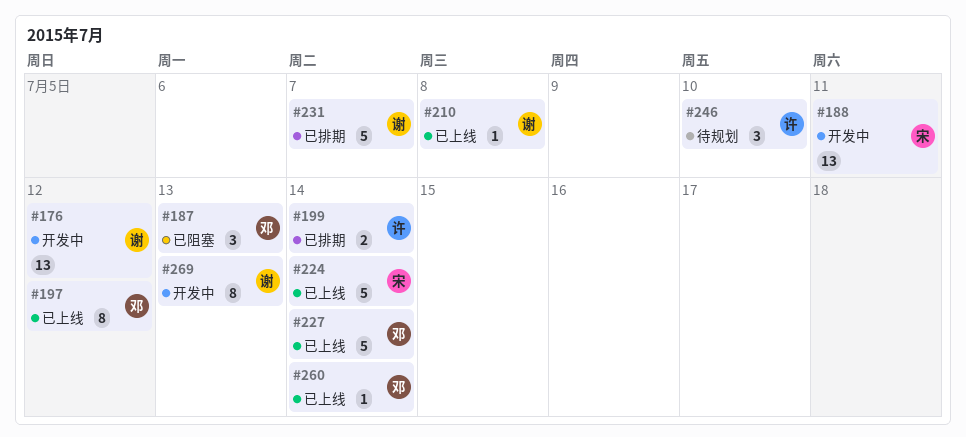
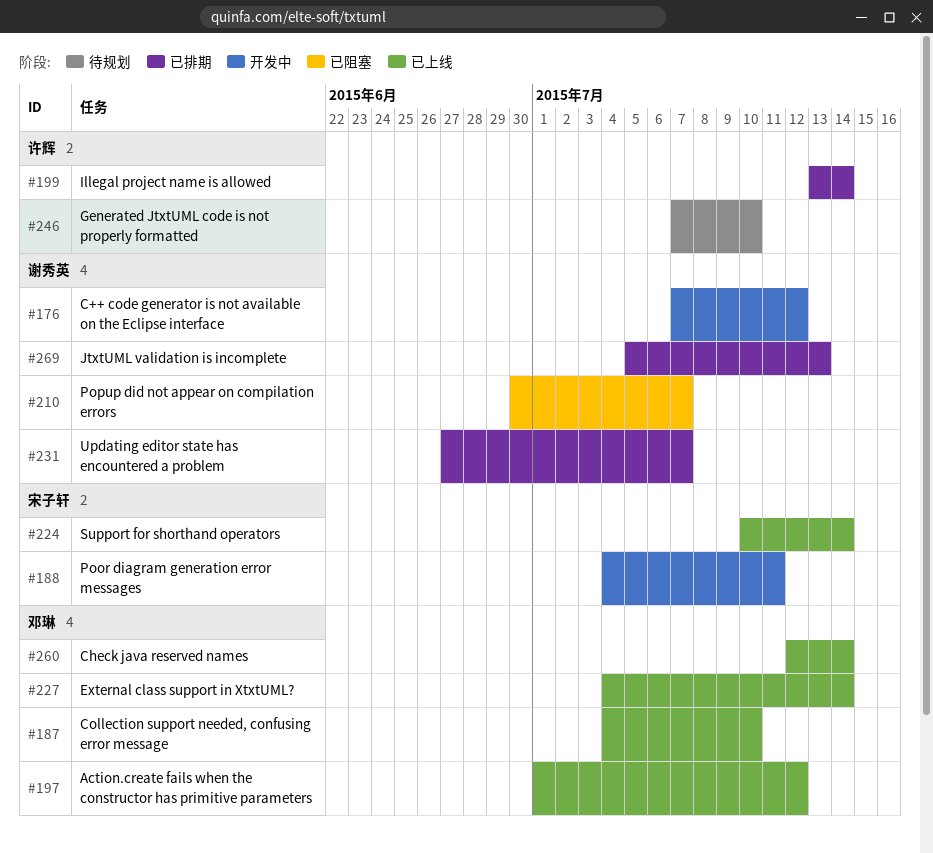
#187, status: 已阻塞 -> 已上线
#187, due: Jul 13 -> Jul 10
#210, status: 已上线 -> 已阻塞
#210, due: Jul 8 -> Jul 7
#269, status: 开发中 -> 已排期

